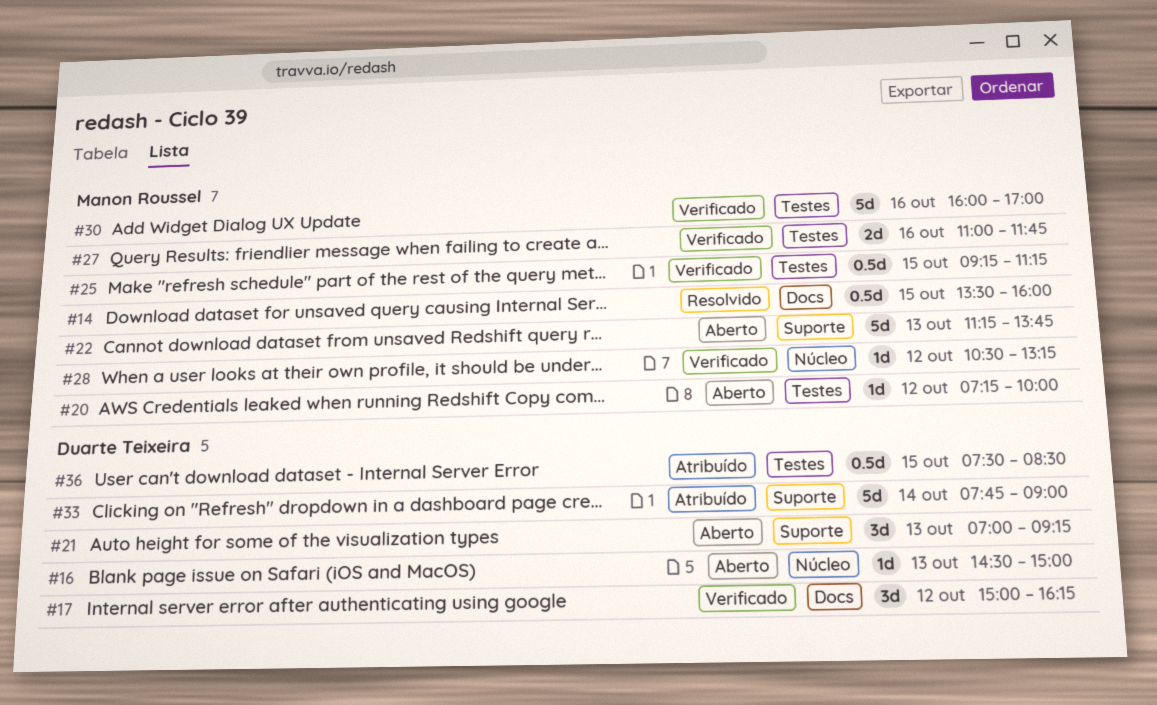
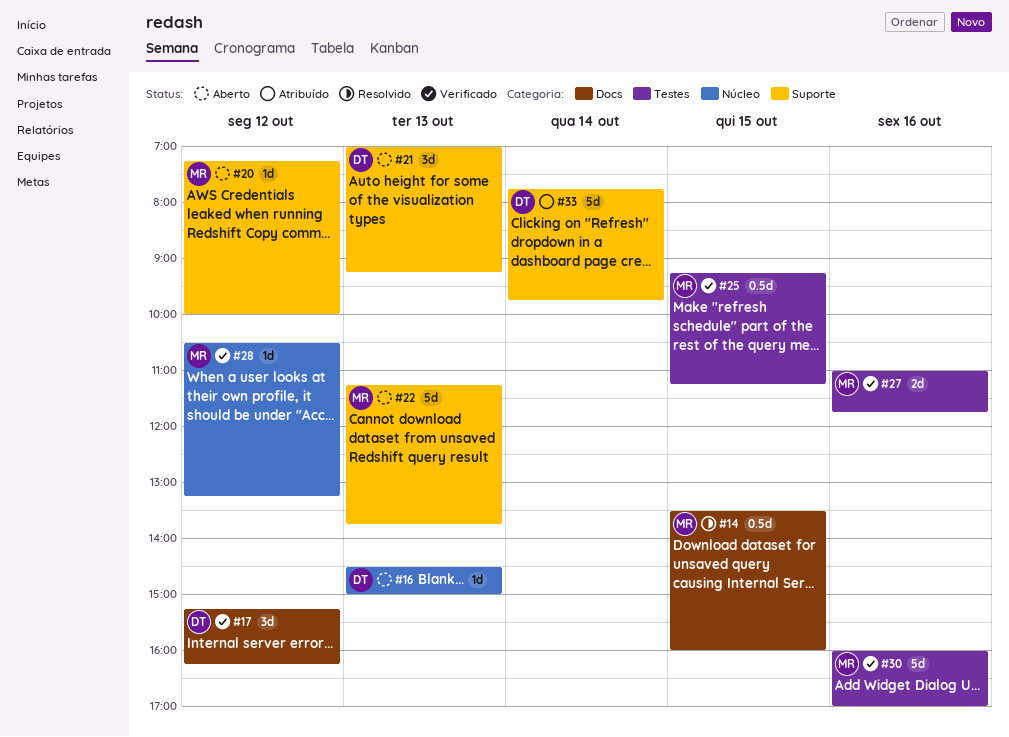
#17, begins: 15:00 -> 15:15
#20, label: Testes -> Suporte
#33, ends: 09:00 -> 09:45
#36: present -> none

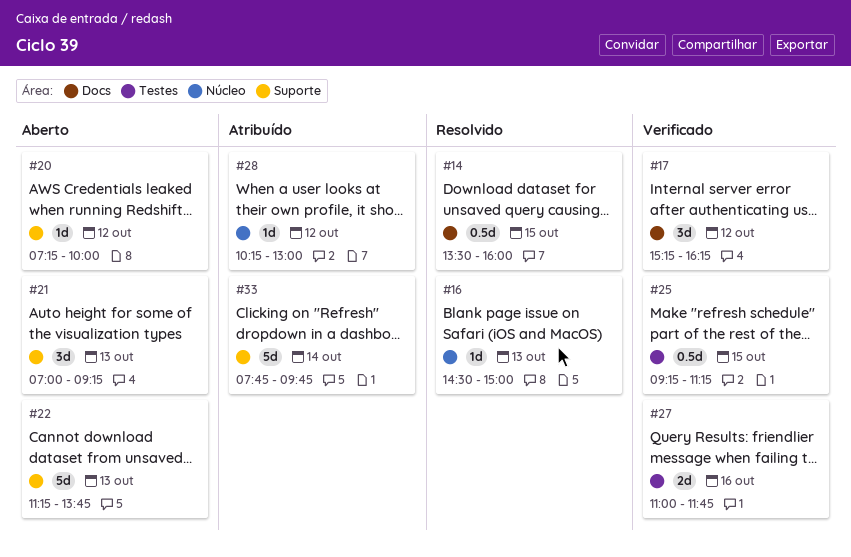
#16, status: Aberto -> Resolvido
#28, status: Verificado -> Atribuído
#28, begins: 10:30 -> 10:15
#28, ends: 13:15 -> 13:00
#30: present -> none

